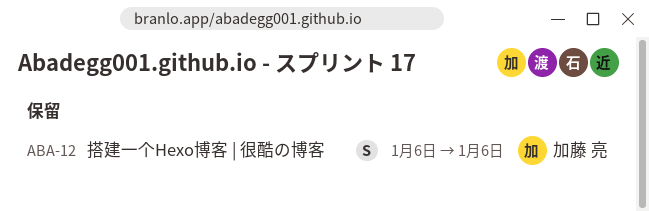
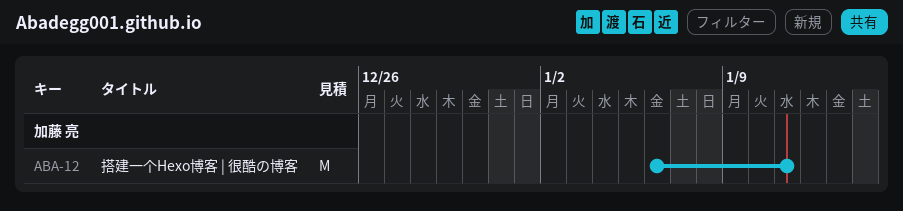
ABA-12, estimate: S -> M
ABA-12, due: Jan 6 -> Jan 11

